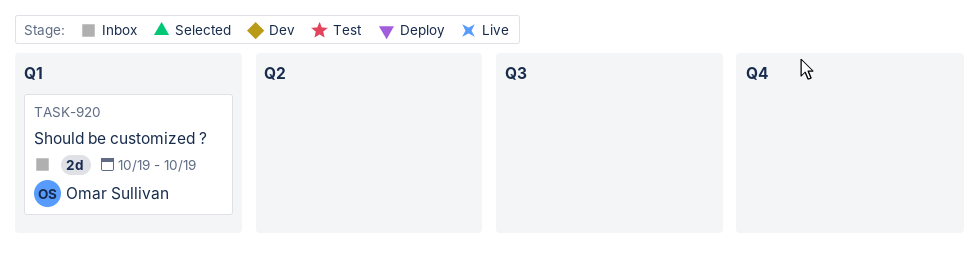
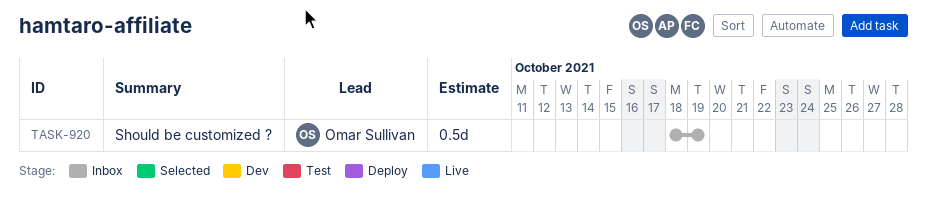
TASK-920, estimate: 2d -> 0.5d
TASK-920, start: Oct 19 -> Oct 18

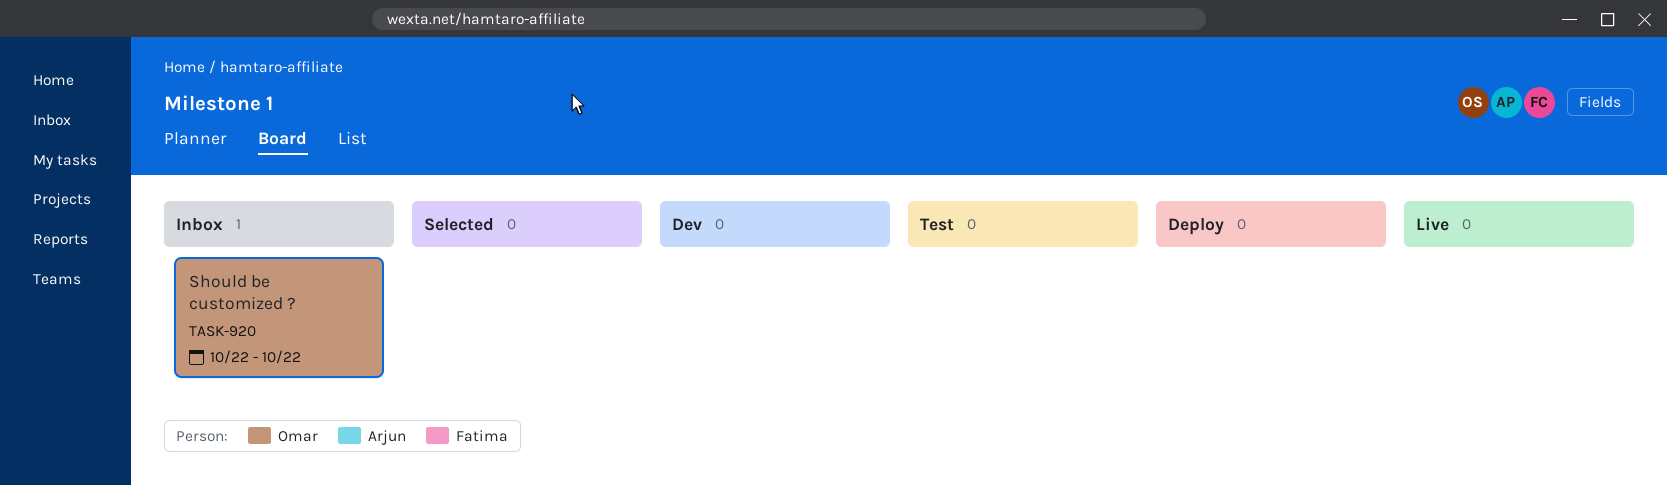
TASK-920, start: Oct 18 -> Oct 22
TASK-920, due: Oct 19 -> Oct 22

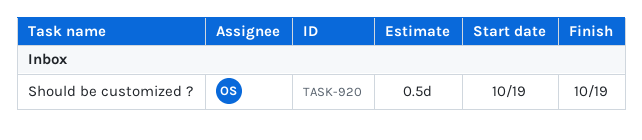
TASK-920, start: Oct 22 -> Oct 19
TASK-920, due: Oct 22 -> Oct 19

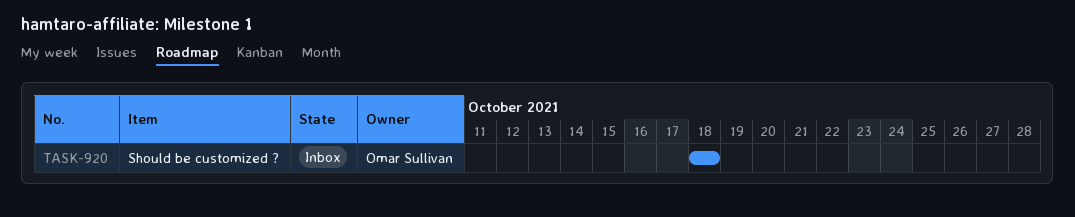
TASK-920, start: Oct 19 -> Oct 18
TASK-920, due: Oct 19 -> Oct 18

